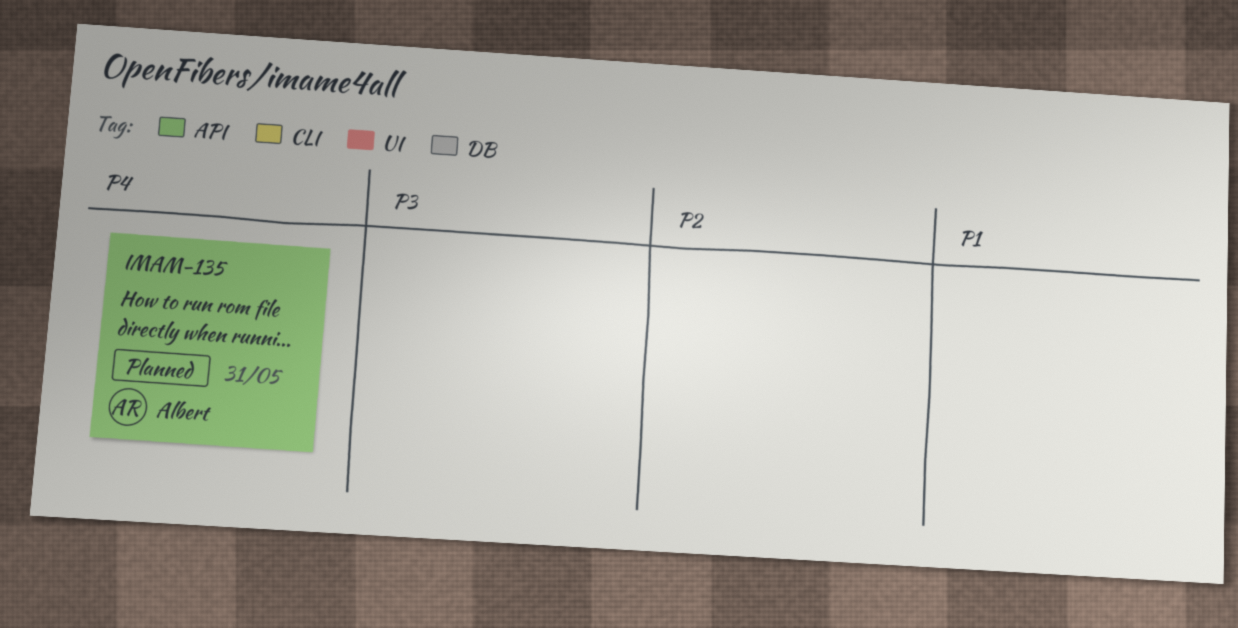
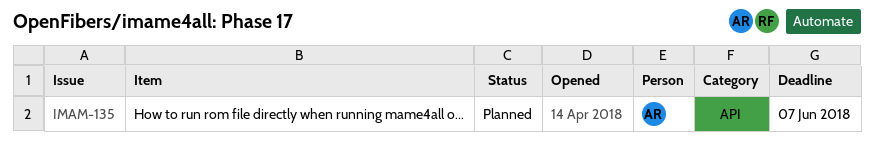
IMAM-135, due: May 31 -> Jun 7

